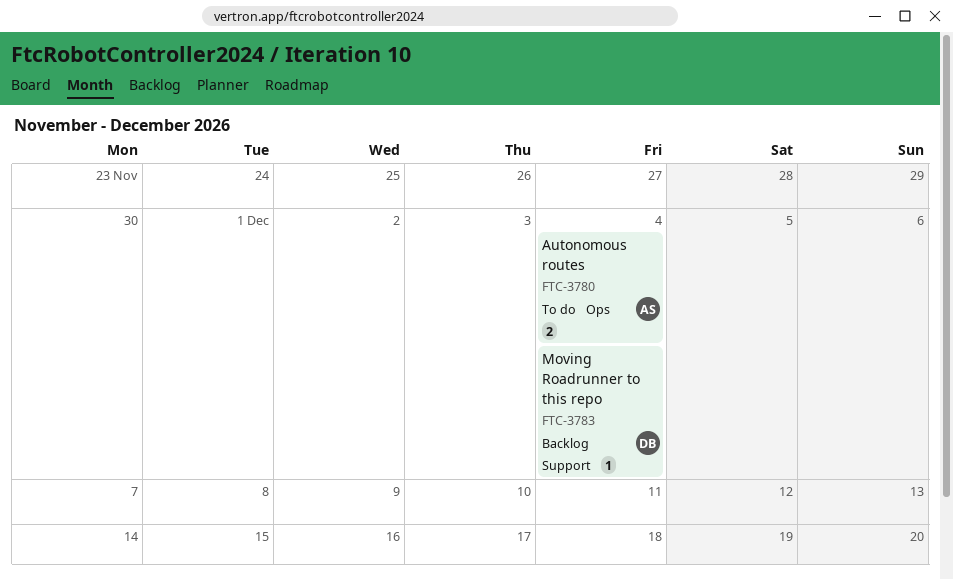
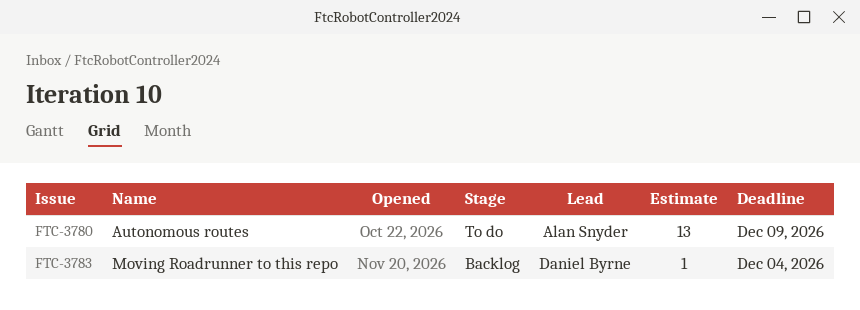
FTC-3780, estimate: 2 -> 13
FTC-3780, due: Dec 4 -> Dec 9

